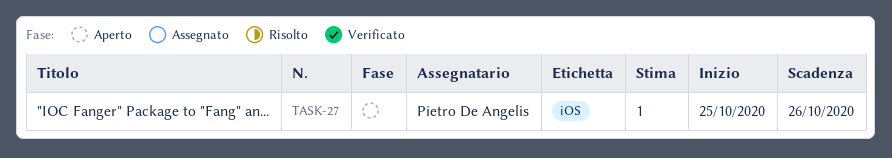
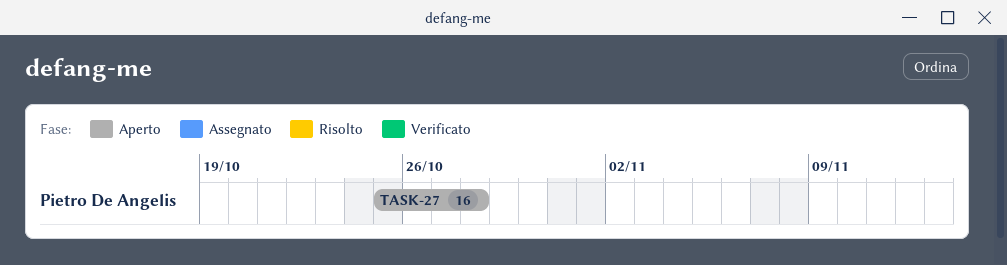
TASK-27, estimate: 1 -> 16
TASK-27, due: Oct 26 -> Oct 28

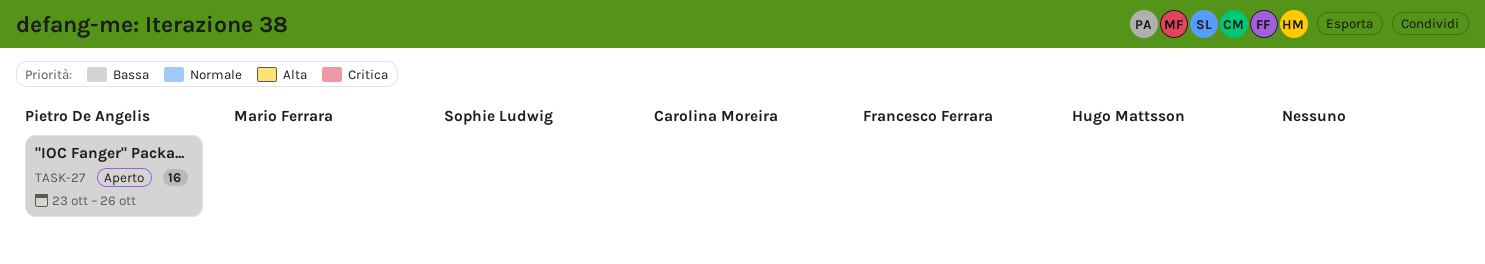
TASK-27, start: Oct 25 -> Oct 23
TASK-27, due: Oct 28 -> Oct 26

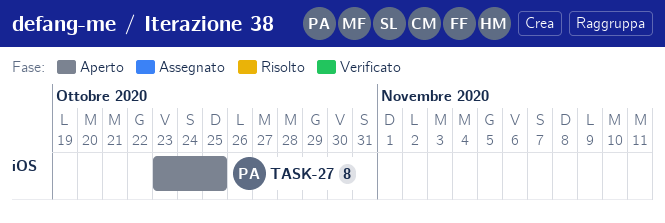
TASK-27, estimate: 16 -> 8
TASK-27, due: Oct 26 -> Oct 25

